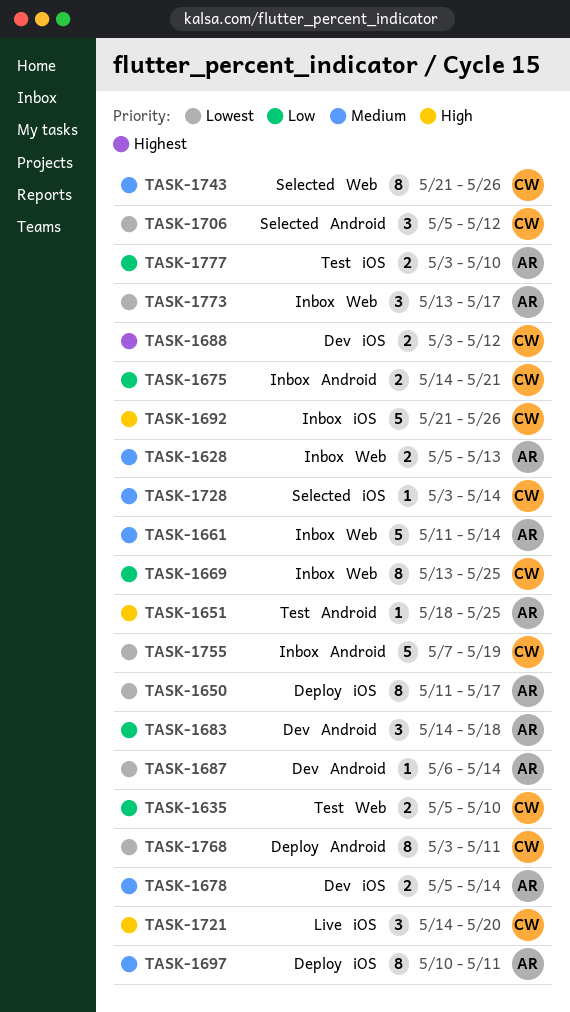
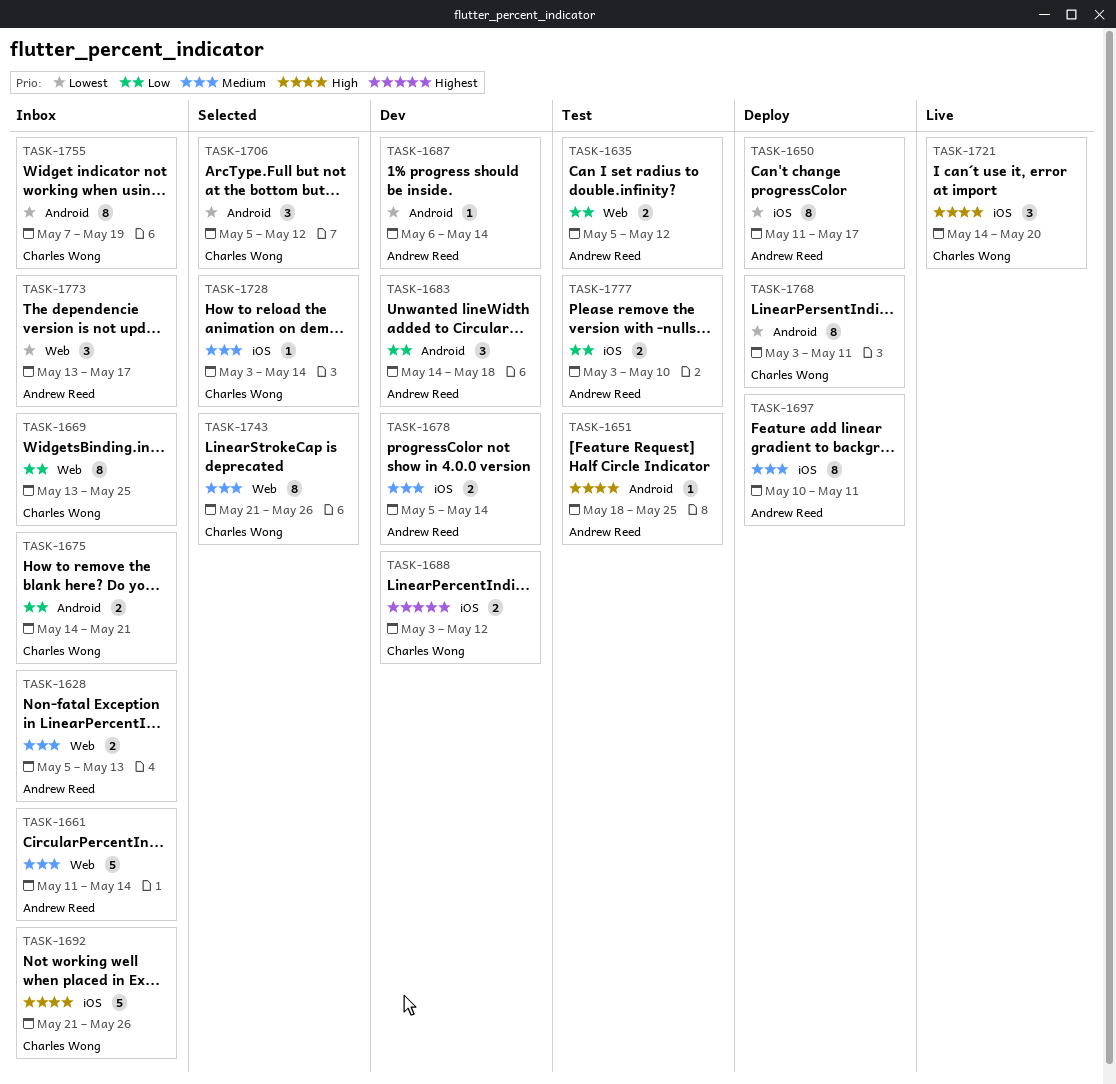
TASK-1635, owner: Charles Wong -> Andrew Reed
TASK-1635, due: May 10 -> May 12
TASK-1755, estimate: 5 -> 8

